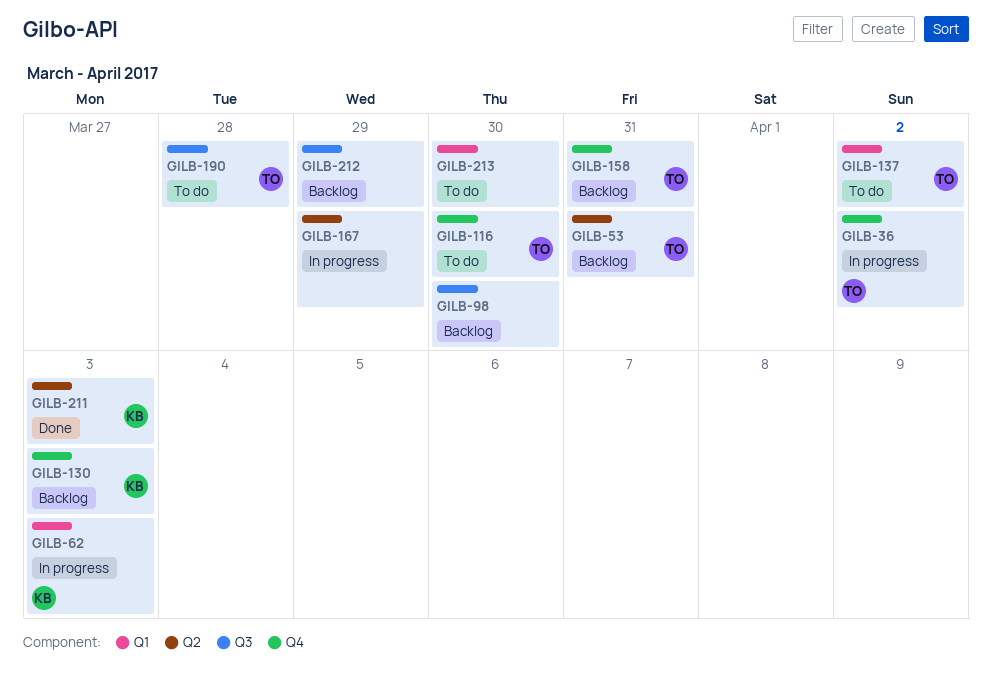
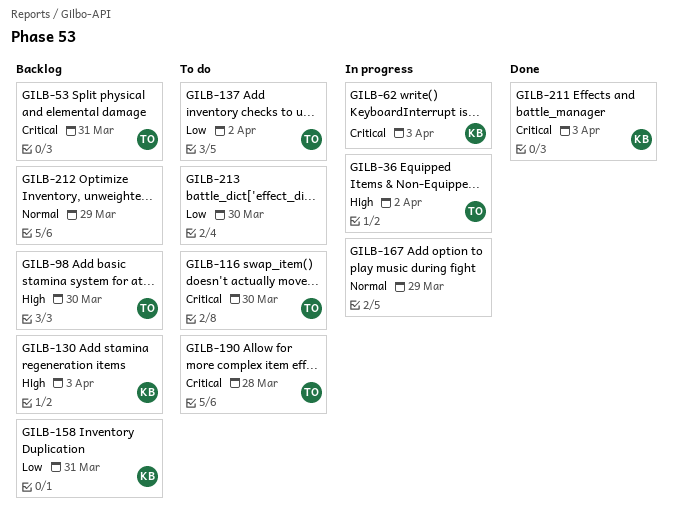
GILB-98, owner: none -> TO
GILB-158, owner: TO -> KB

